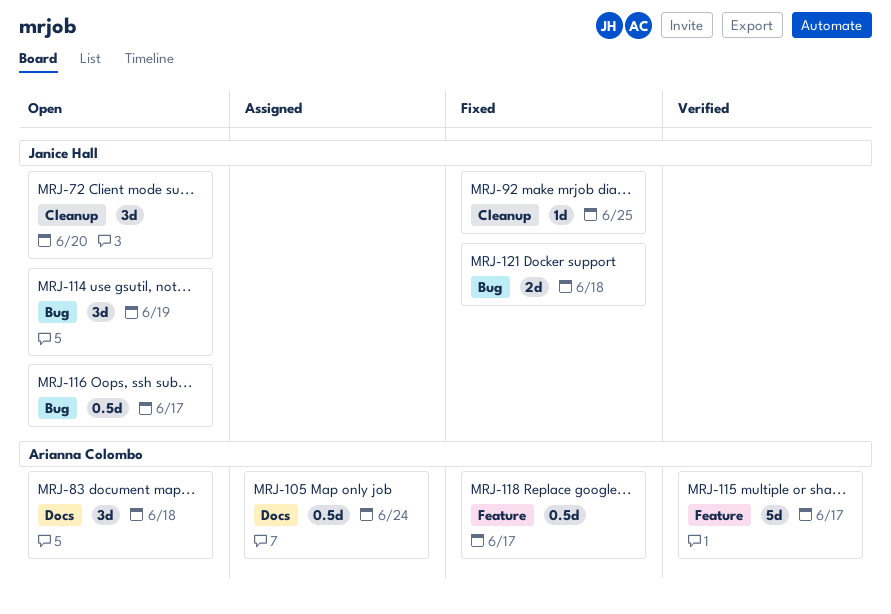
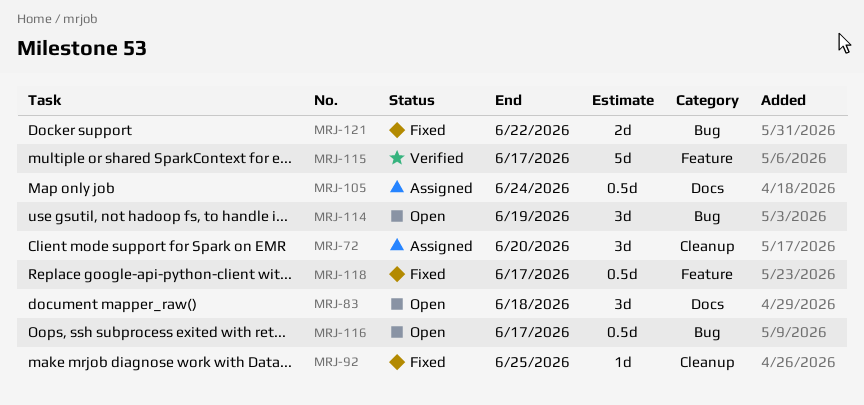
MRJ-72, status: Open -> Assigned
MRJ-121, due: Jun 18 -> Jun 22

